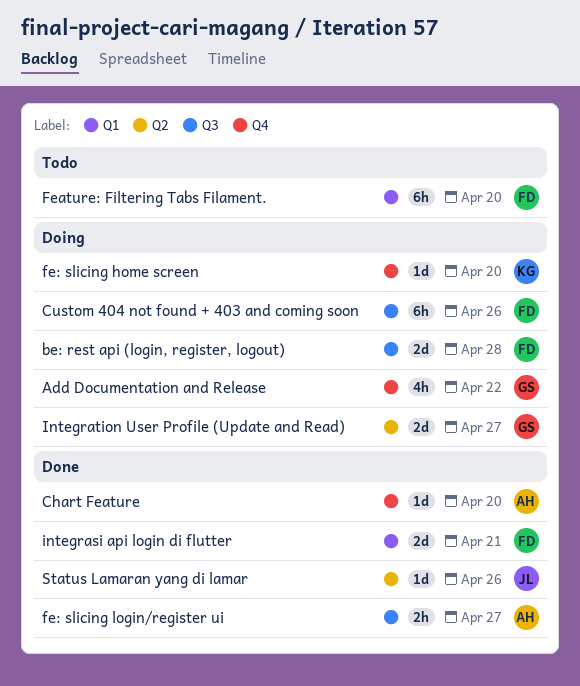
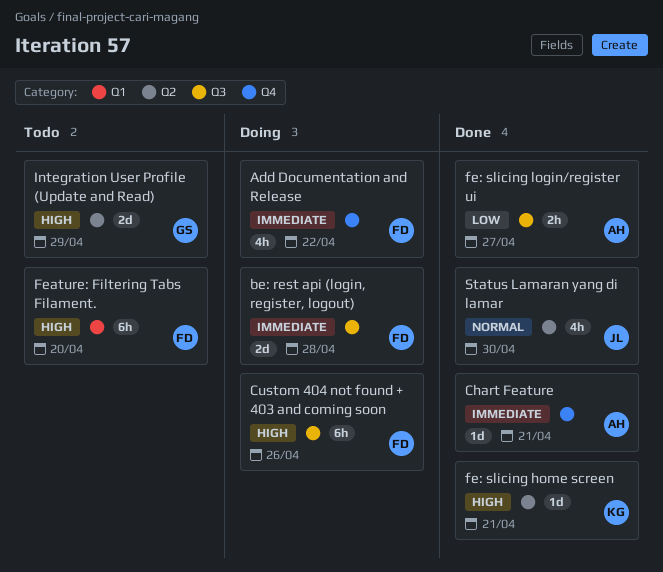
Add Documentation and Release, owner: GS -> FD
Chart Feature, due: Apr 20 -> Apr 21
fe: slicing home screen, status: Doing -> Done
fe: slicing home screen, label: Q4 -> Q2
fe: slicing home screen, due: Apr 20 -> Apr 21
integrasi api login di flutter: present -> none
Integration User Profile (Update and Read), status: Doing -> Todo
Integration User Profile (Update and Read), due: Apr 27 -> Apr 29
Status Lamaran yang di lamar, estimate: 1d -> 4h
Status Lamaran yang di lamar, due: Apr 26 -> Apr 30

